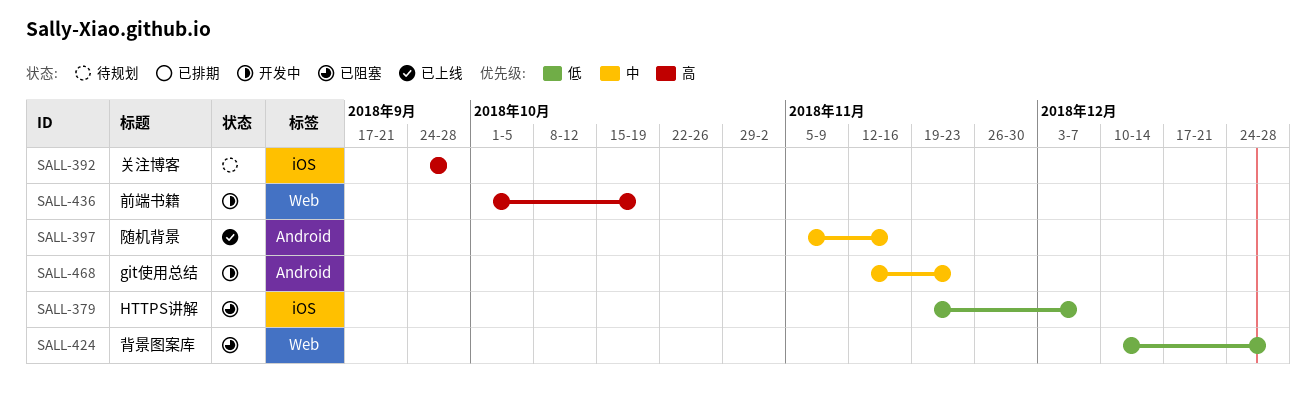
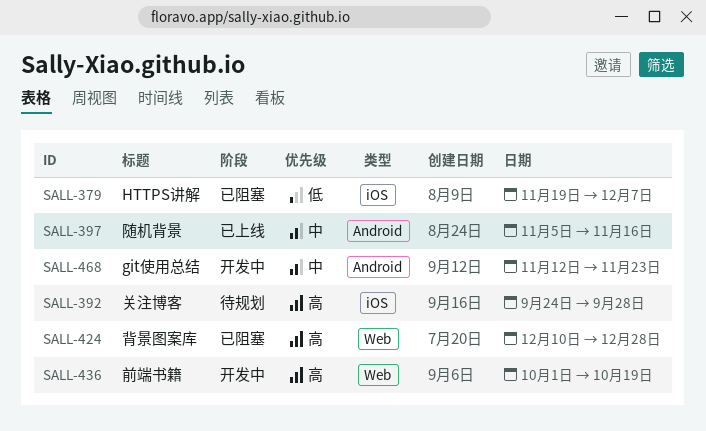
SALL-424, priority: 低 -> 高

